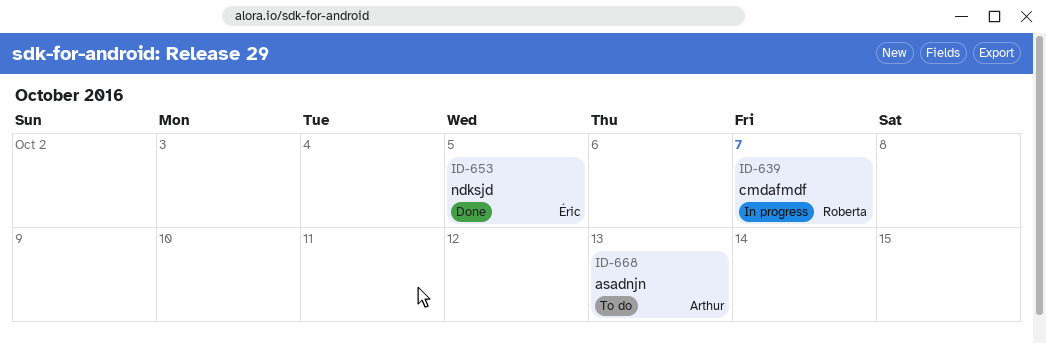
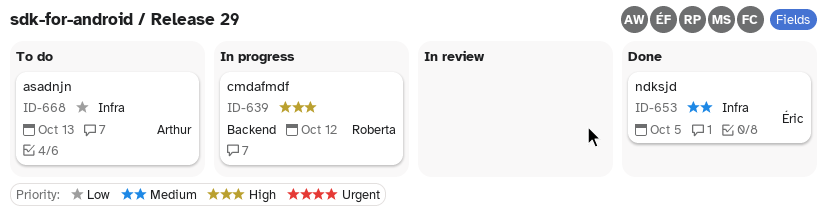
ID-639, due: Oct 7 -> Oct 12

